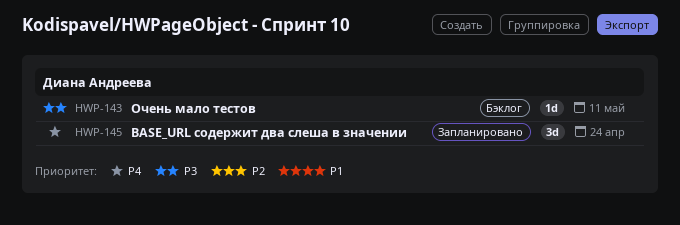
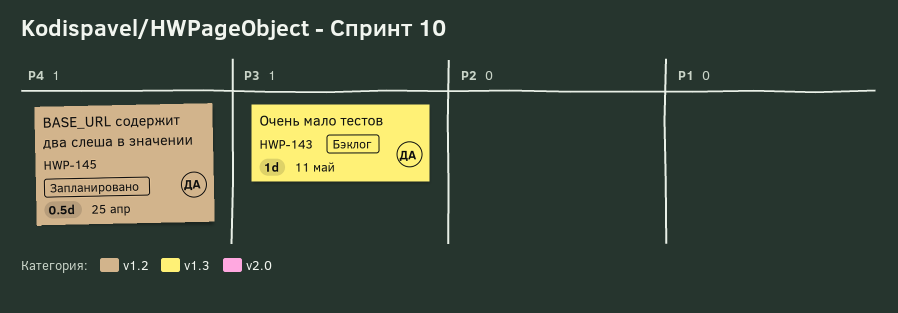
HWP-145, estimate: 3d -> 0.5d
HWP-145, due: Apr 24 -> Apr 25

